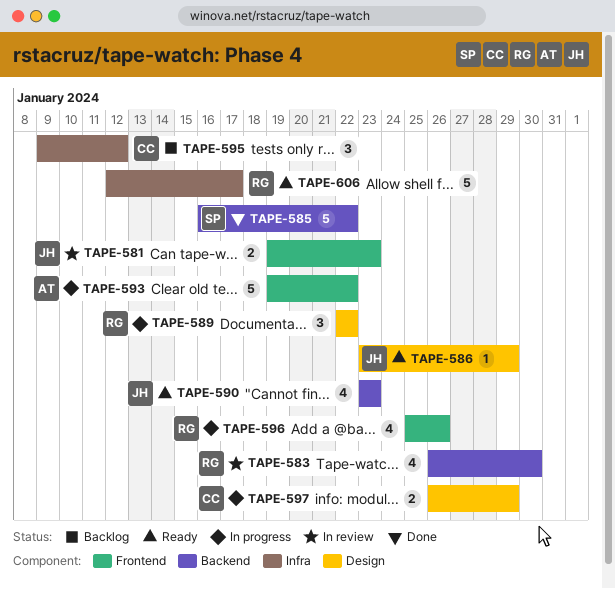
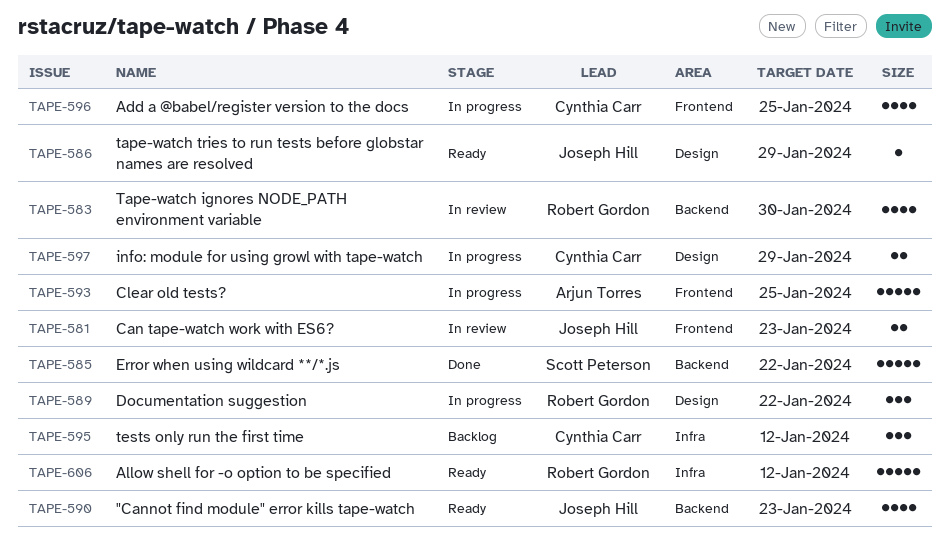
TAPE-593, due: Jan 22 -> Jan 25
TAPE-596, owner: Robert Gordon -> Cynthia Carr
TAPE-596, due: Jan 26 -> Jan 25
TAPE-606, due: Jan 17 -> Jan 12

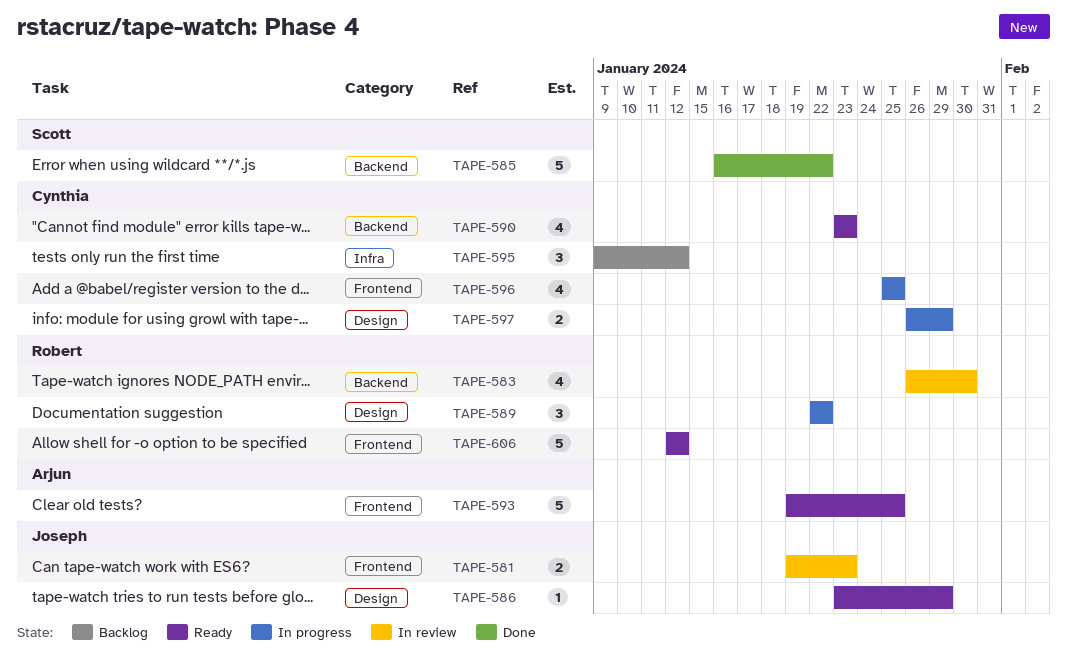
TAPE-590, owner: Joseph Hill -> Cynthia Carr
TAPE-593, status: In progress -> Ready
TAPE-606, label: Infra -> Frontend

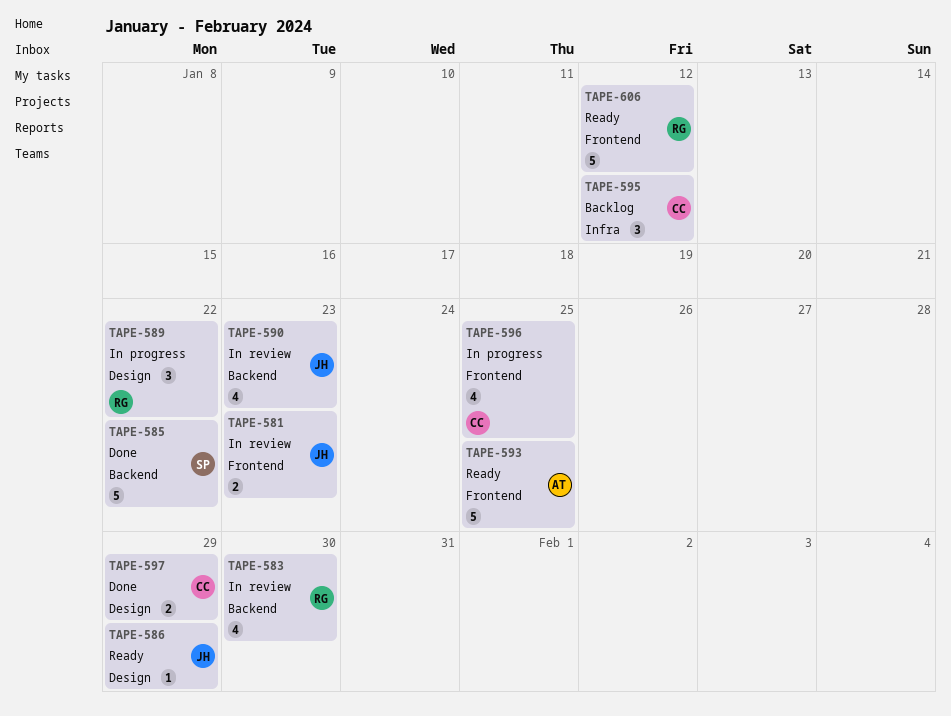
TAPE-590, status: Ready -> In review
TAPE-590, owner: Cynthia -> Joseph
TAPE-597, status: In progress -> Done

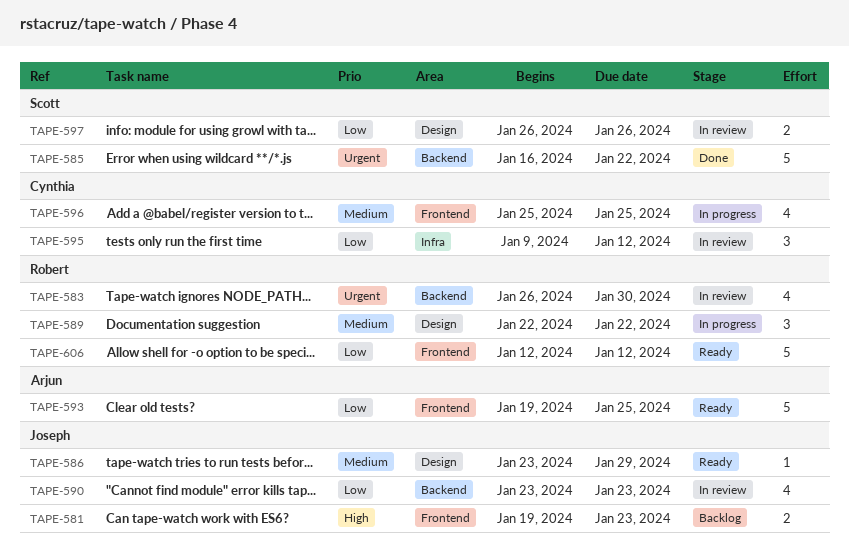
TAPE-581, status: In review -> Backlog
TAPE-595, status: Backlog -> In review
TAPE-597, status: Done -> In review
TAPE-597, owner: Cynthia -> Scott
TAPE-597, due: Jan 29 -> Jan 26

